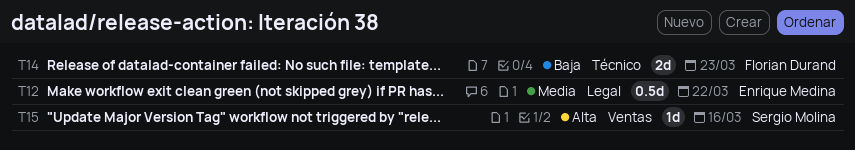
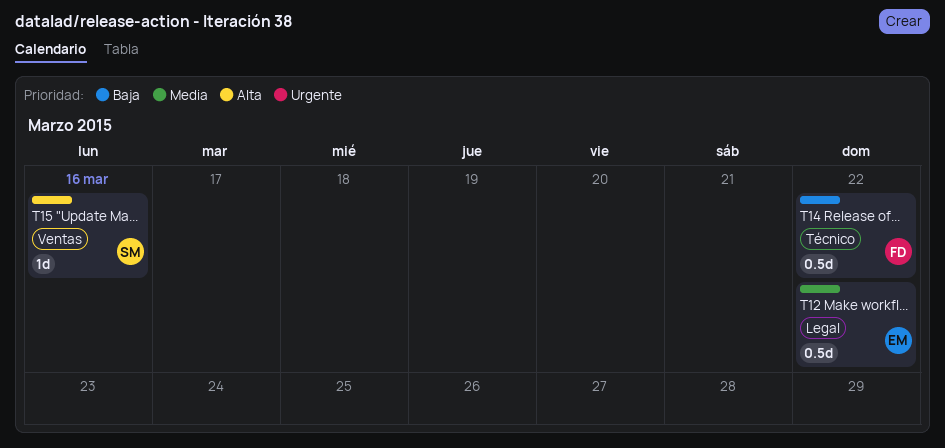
T14, estimate: 2d -> 0.5d
T14, due: Mar 23 -> Mar 22

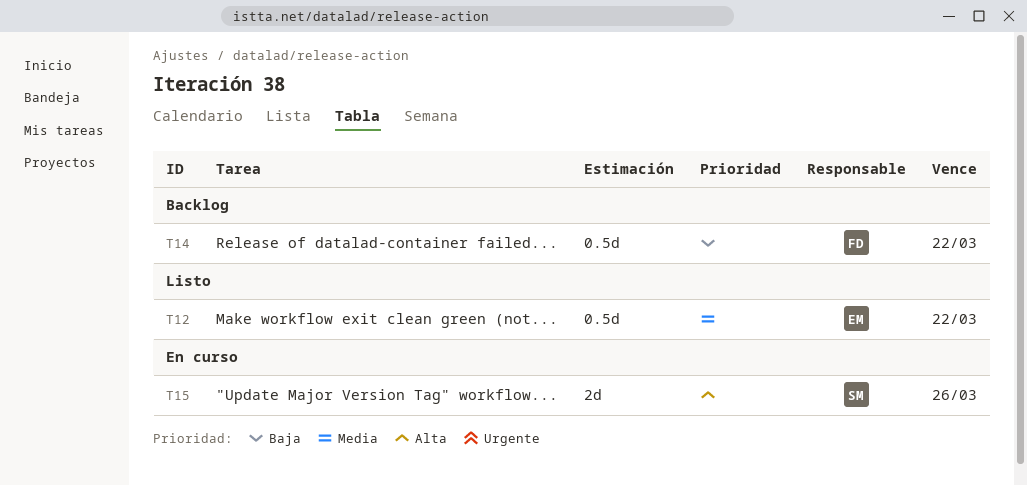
T15, estimate: 1d -> 2d
T15, due: Mar 16 -> Mar 26

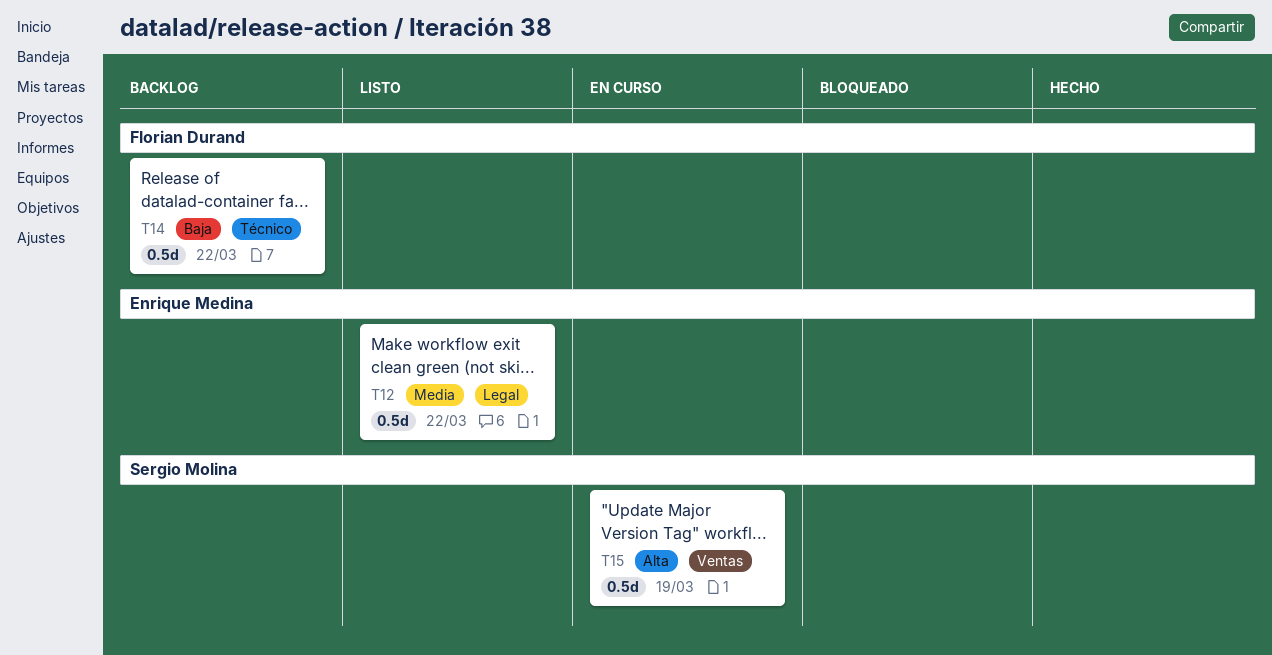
T15, estimate: 2d -> 0.5d
T15, due: Mar 26 -> Mar 19

